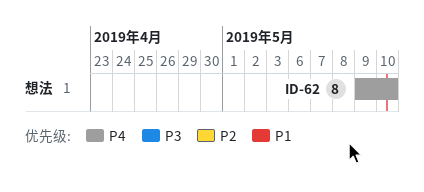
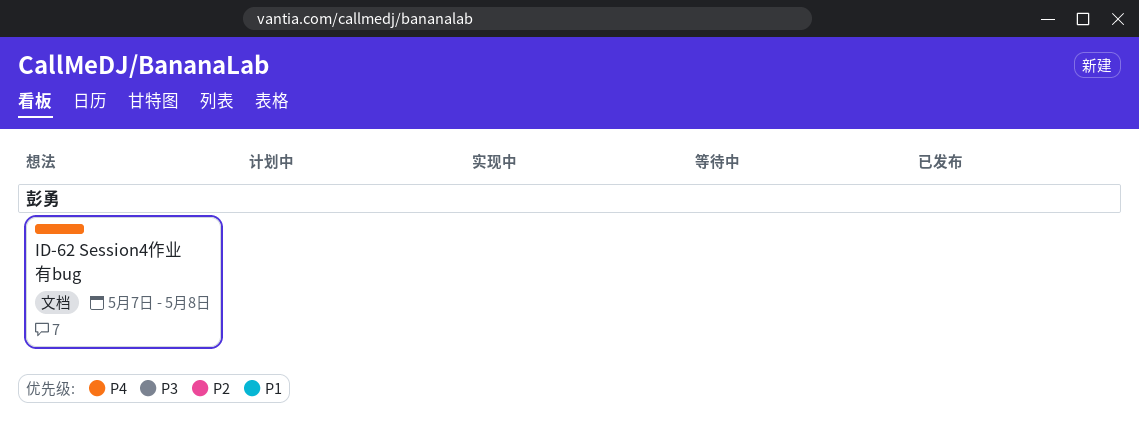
ID-62, start: May 9 -> May 7
ID-62, due: May 10 -> May 8

